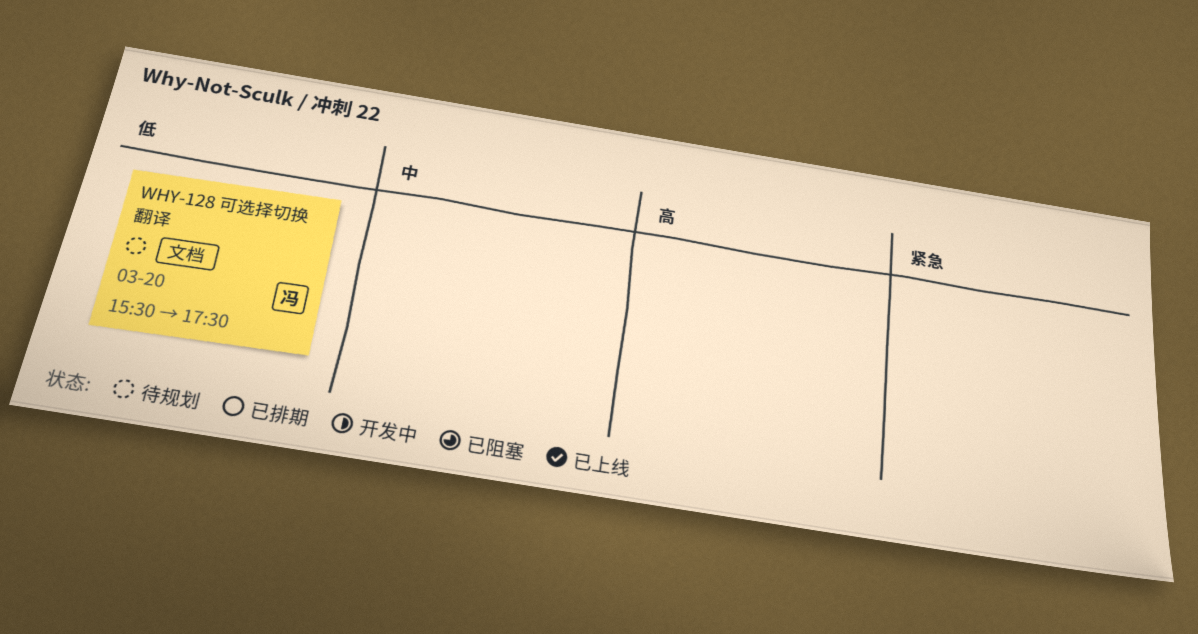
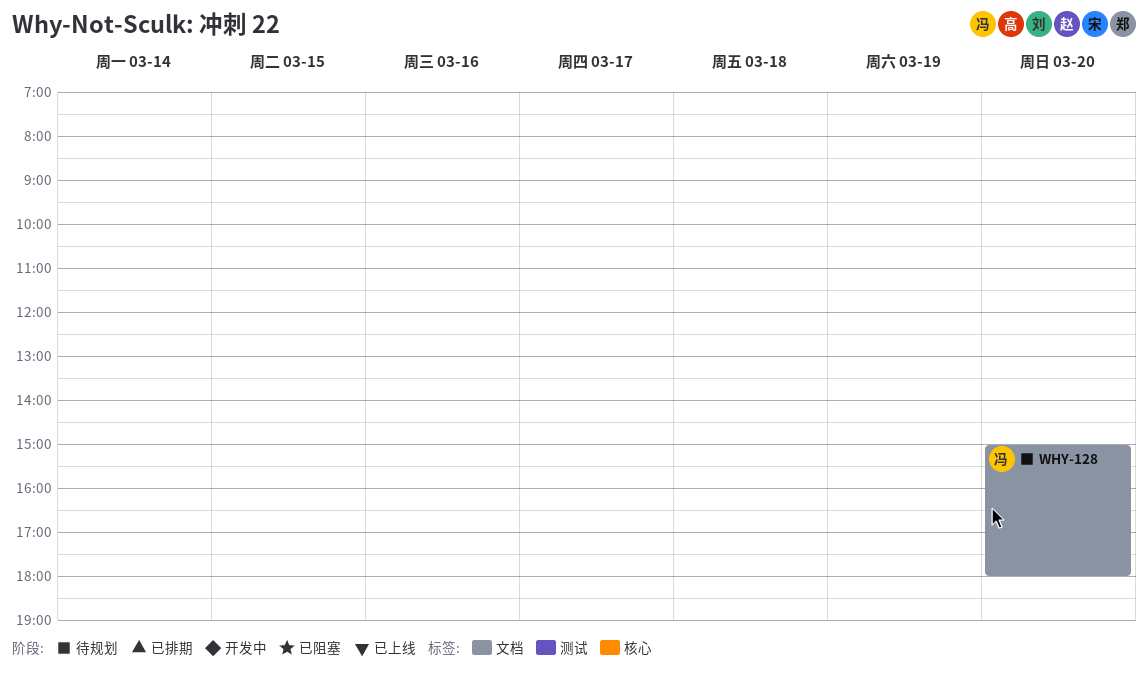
WHY-128, begins: 15:30 -> 15:00
WHY-128, ends: 17:30 -> 18:00

